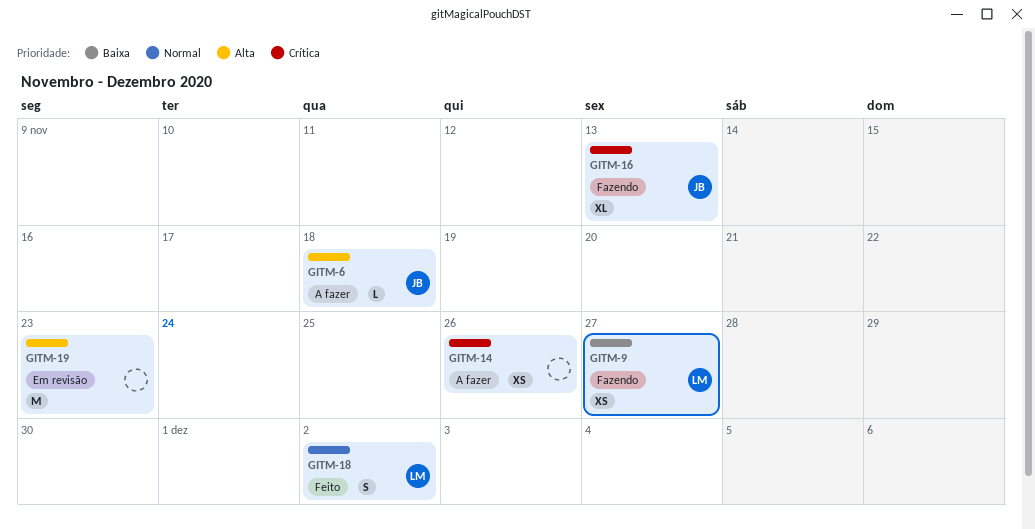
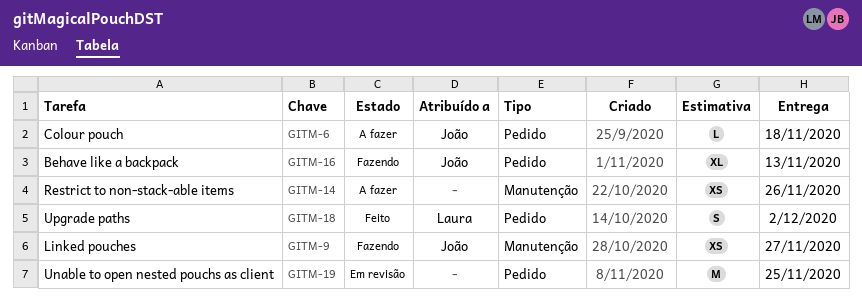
GITM-9, owner: Laura -> João
GITM-19, due: Nov 23 -> Nov 25

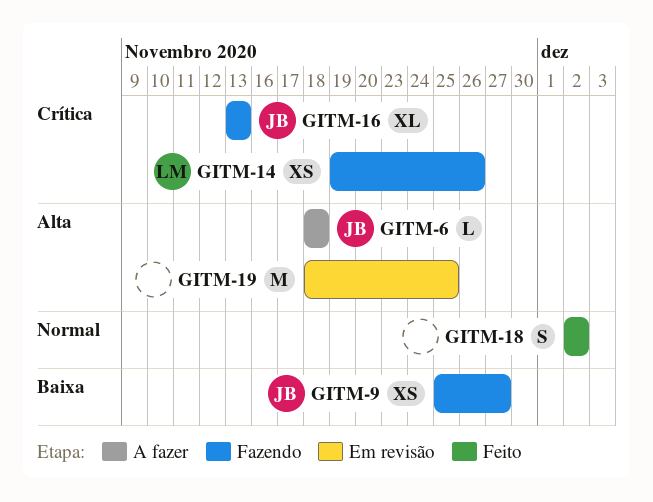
GITM-14, status: A fazer -> Fazendo
GITM-14, owner: none -> Laura
GITM-18, owner: Laura -> none

